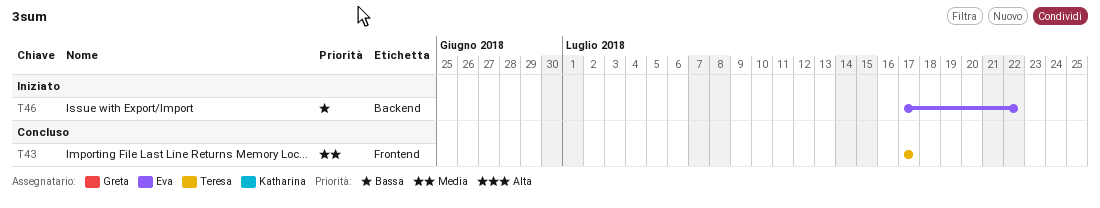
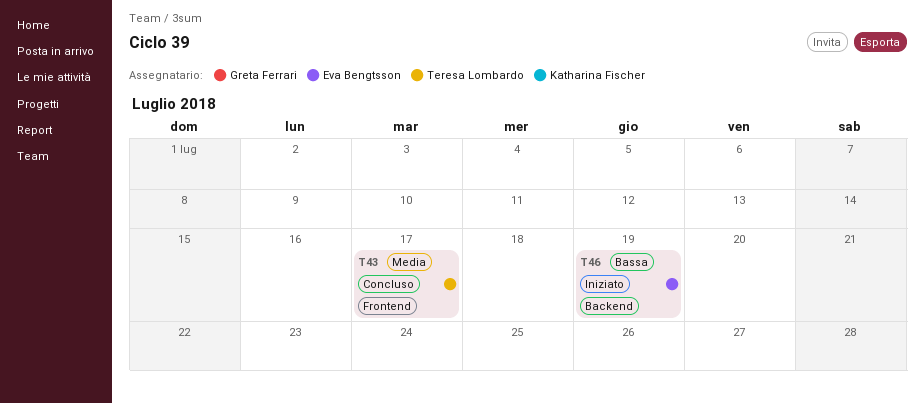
T46, due: Jul 22 -> Jul 19

